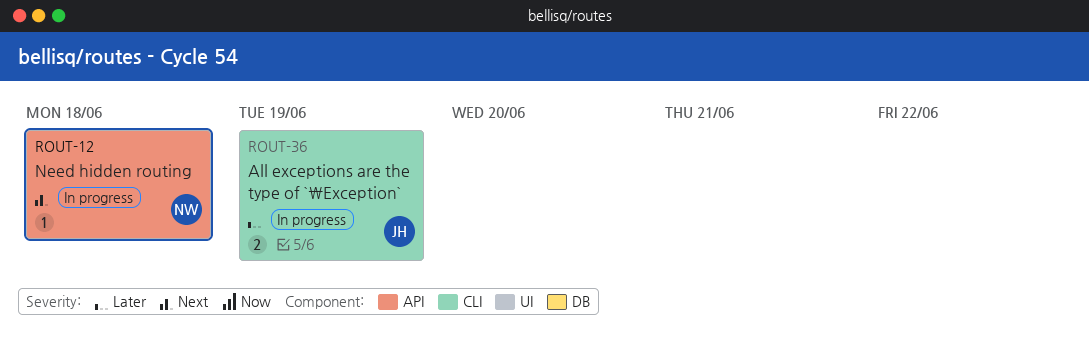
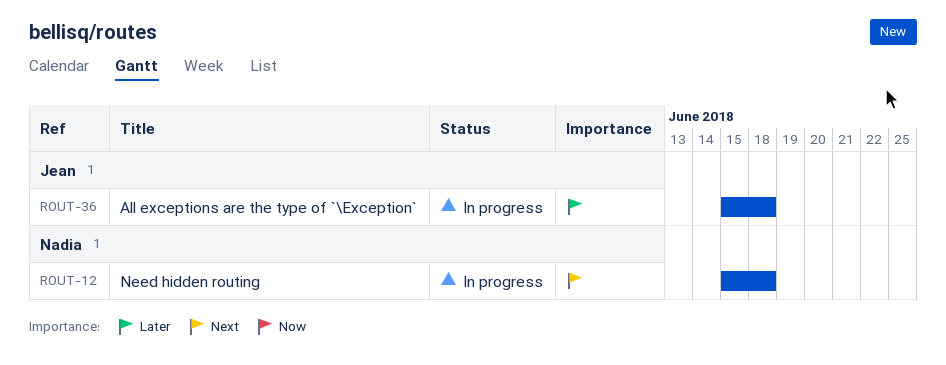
ROUT-36, due: Jun 19 -> Jun 18

